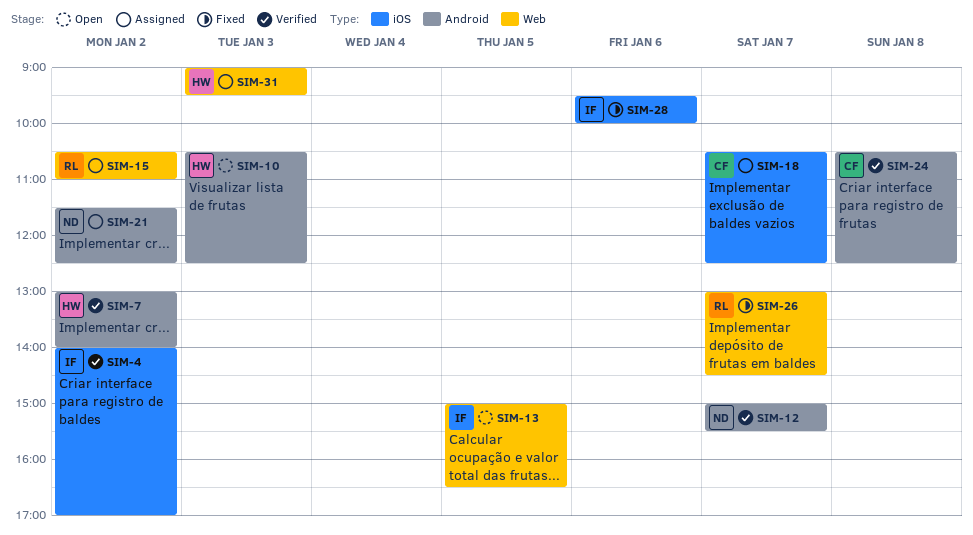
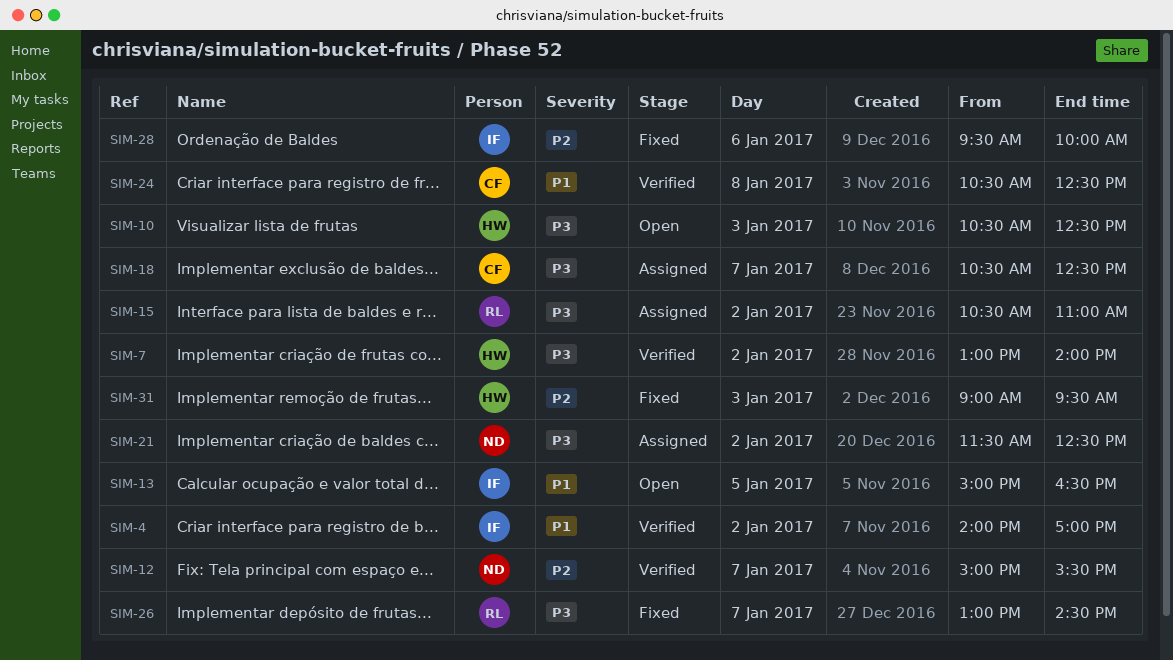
SIM-31, status: Assigned -> Fixed

